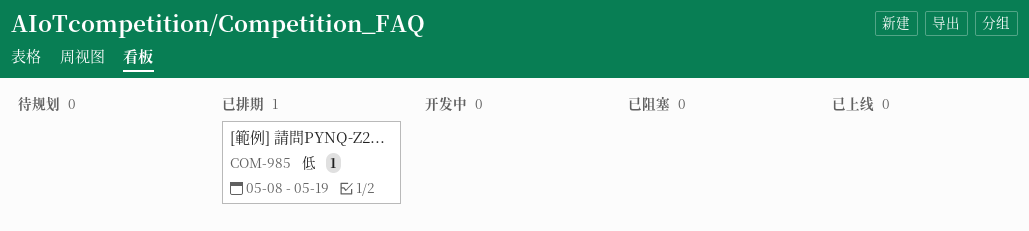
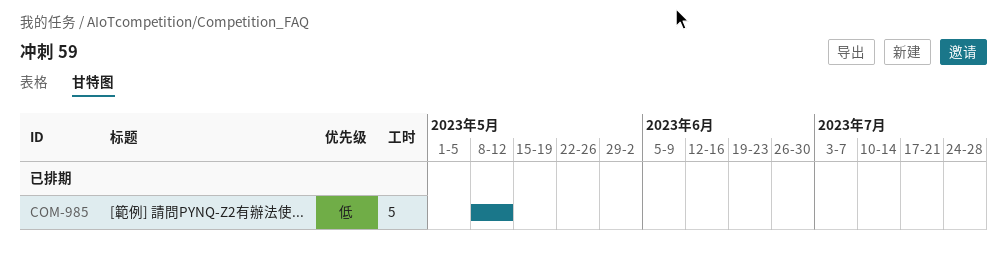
COM-985, estimate: 1 -> 5
COM-985, due: May 19 -> May 12

